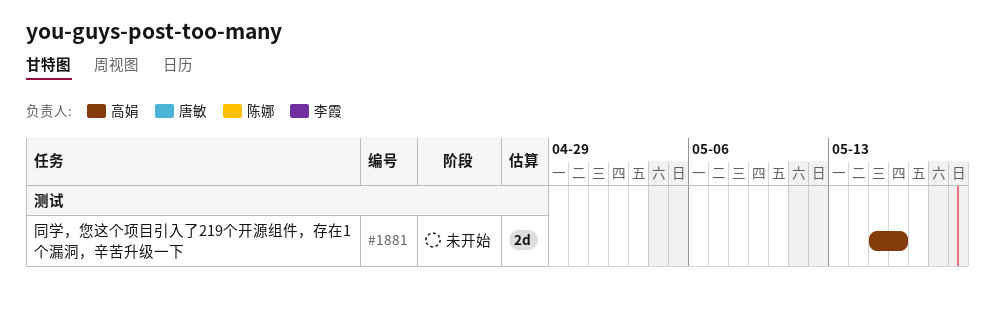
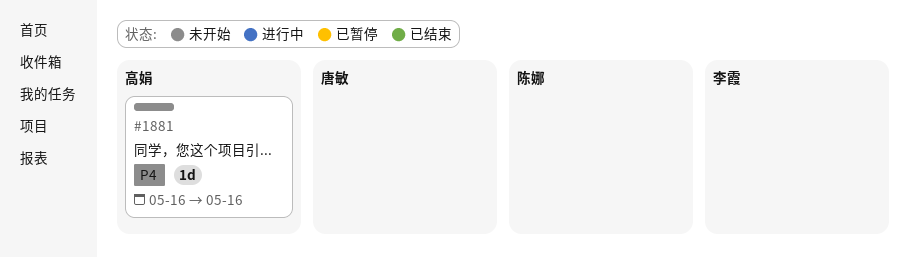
#1881, estimate: 2d -> 1d
#1881, start: May 15 -> May 16

